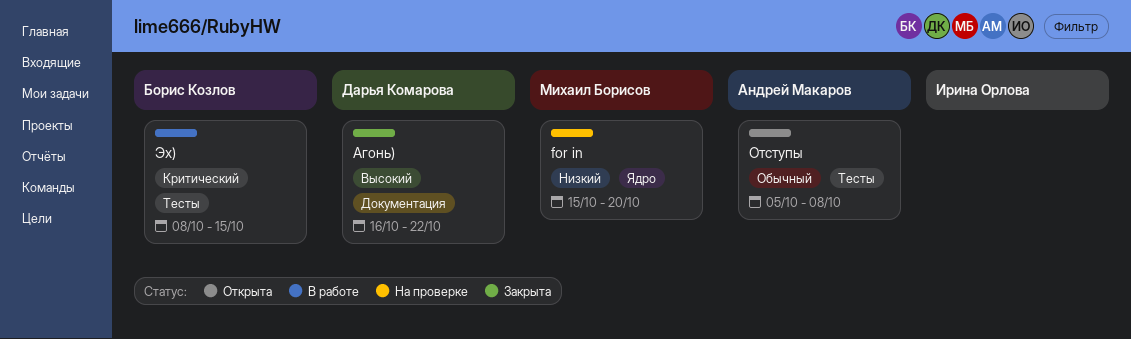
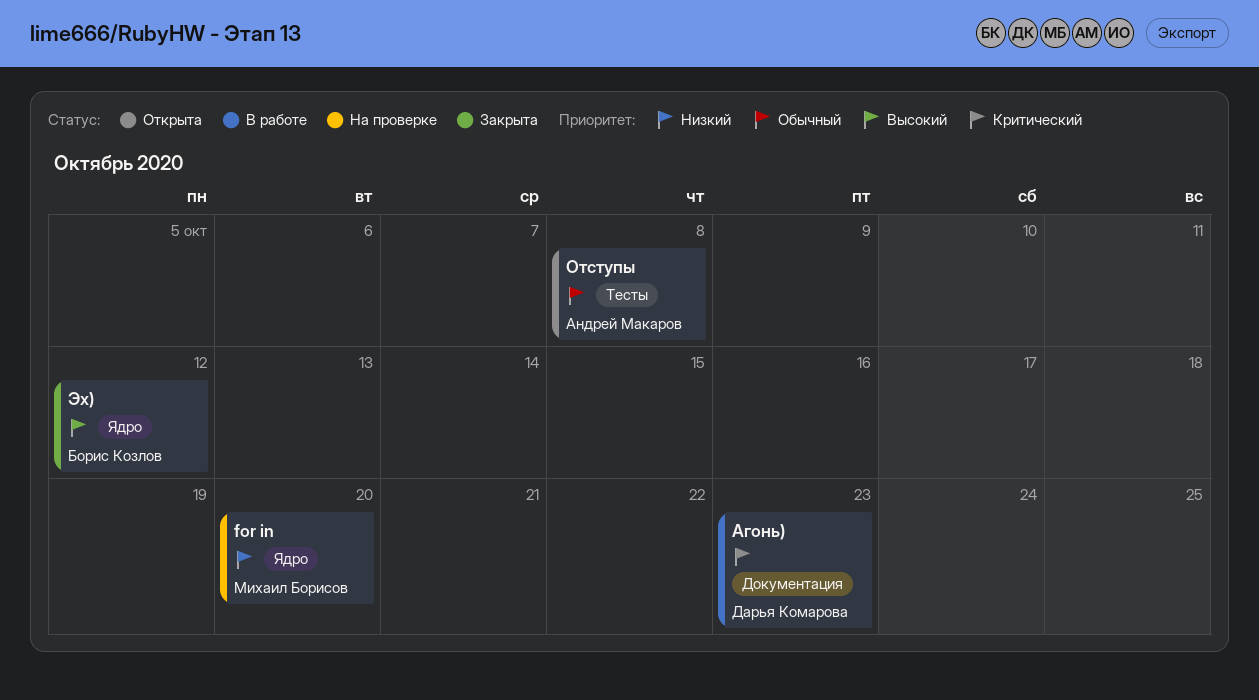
Агонь), status: Закрыта -> В работе
Агонь), priority: Высокий -> Критический
Агонь), due: Oct 22 -> Oct 23
Эх), status: В работе -> Закрыта
Эх), priority: Критический -> Высокий
Эх), label: Тесты -> Ядро
Эх), due: Oct 15 -> Oct 12

